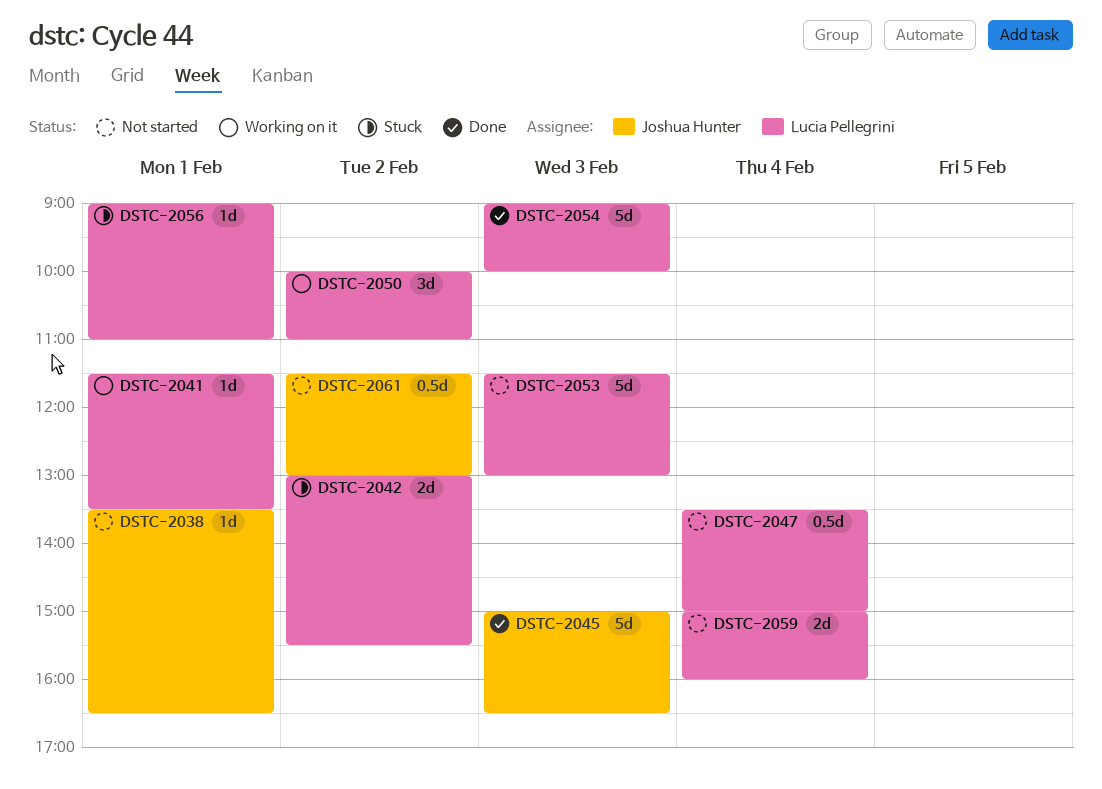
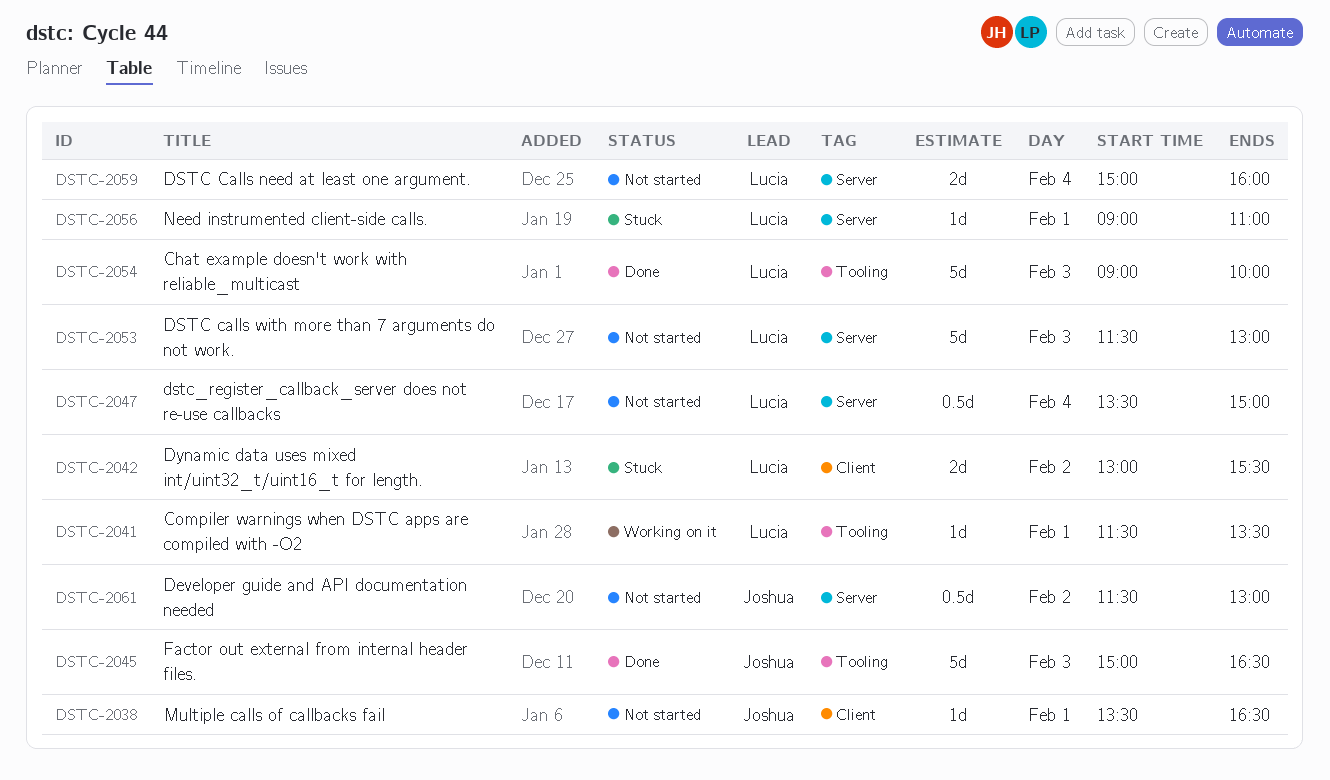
DSTC-2050: present -> none

